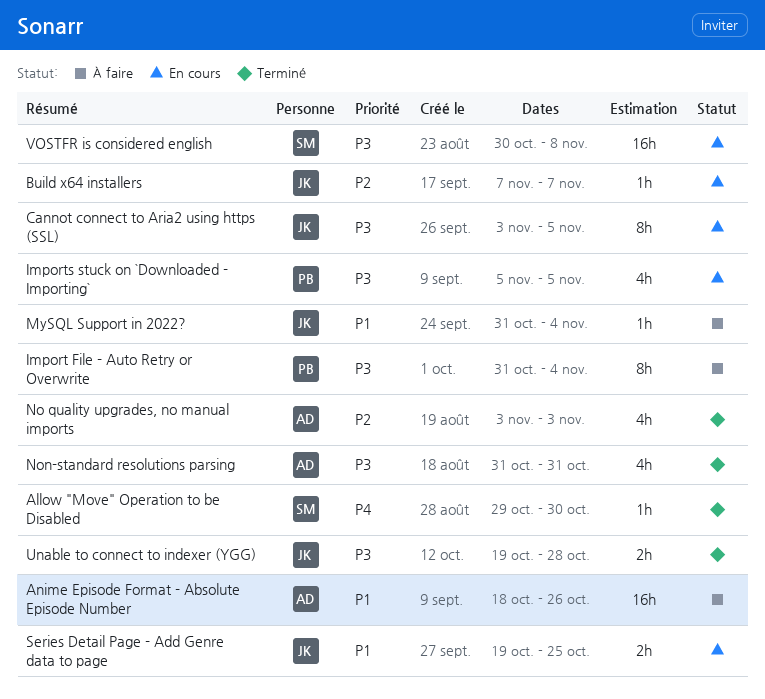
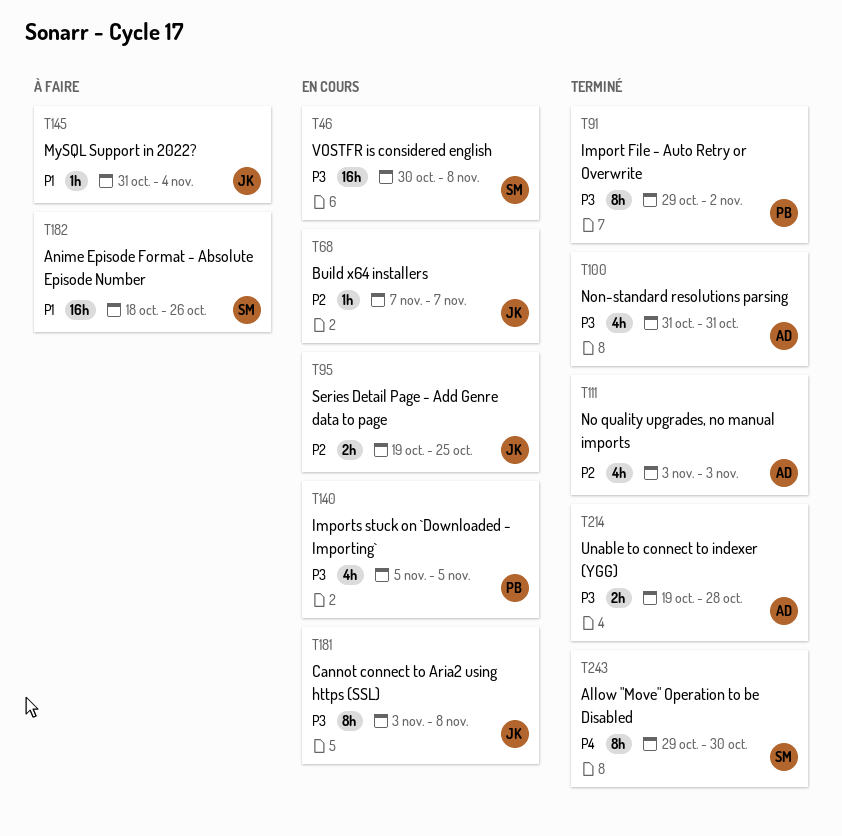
Allow "Move" Operation to be Disabled, estimate: 1h -> 8h
Anime Episode Format - Absolute Episode Number, owner: AD -> SM
Cannot connect to Aria2 using https (SSL), due: Nov 5 -> Nov 8
Import File - Auto Retry or Overwrite, status: À faire -> Terminé
Import File - Auto Retry or Overwrite, start: Oct 31 -> Oct 29
Import File - Auto Retry or Overwrite, due: Nov 4 -> Nov 2
Series Detail Page - Add Genre data to page, priority: P1 -> P2
Unable to connect to indexer (YGG), owner: JK -> AD

